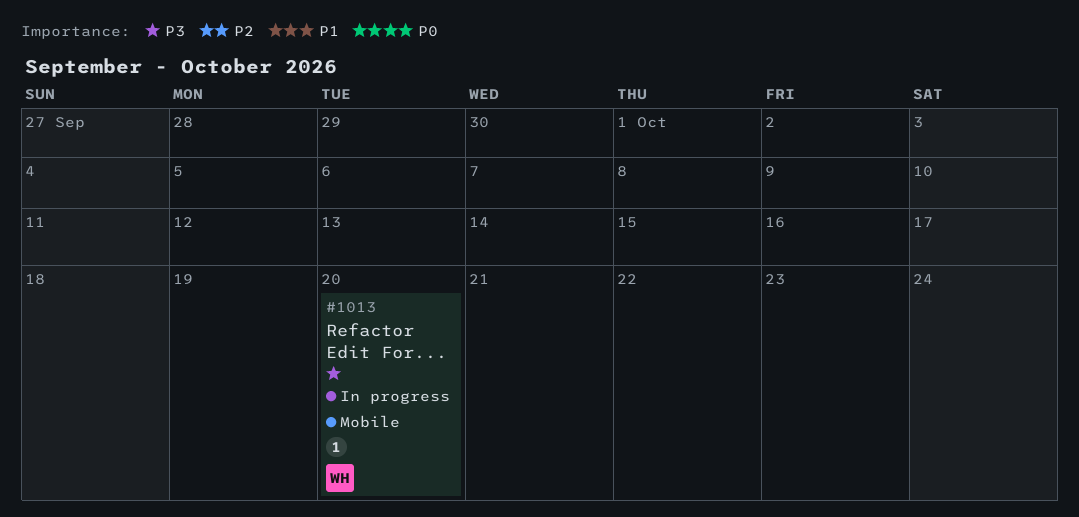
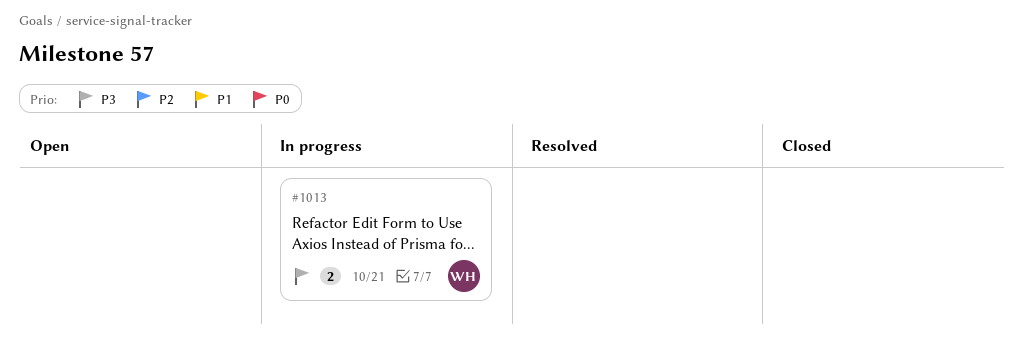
#1013, estimate: 1 -> 2
#1013, due: Oct 20 -> Oct 21

